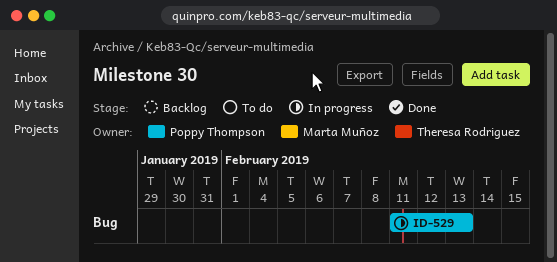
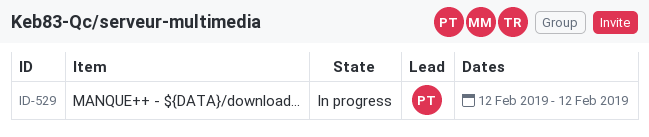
ID-529, start: Feb 11 -> Feb 12
ID-529, due: Feb 13 -> Feb 12

